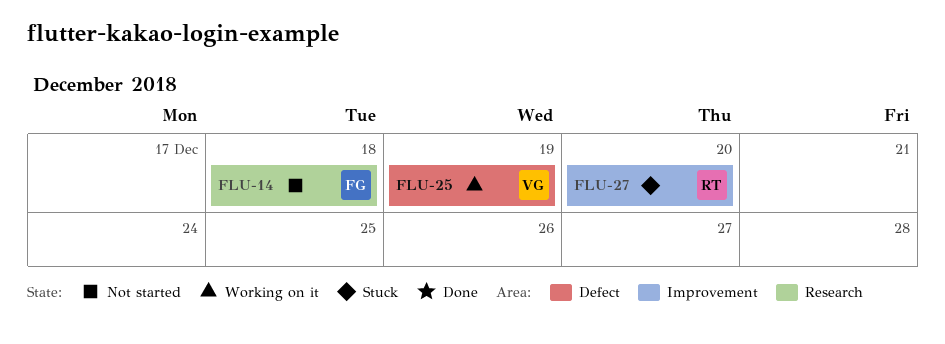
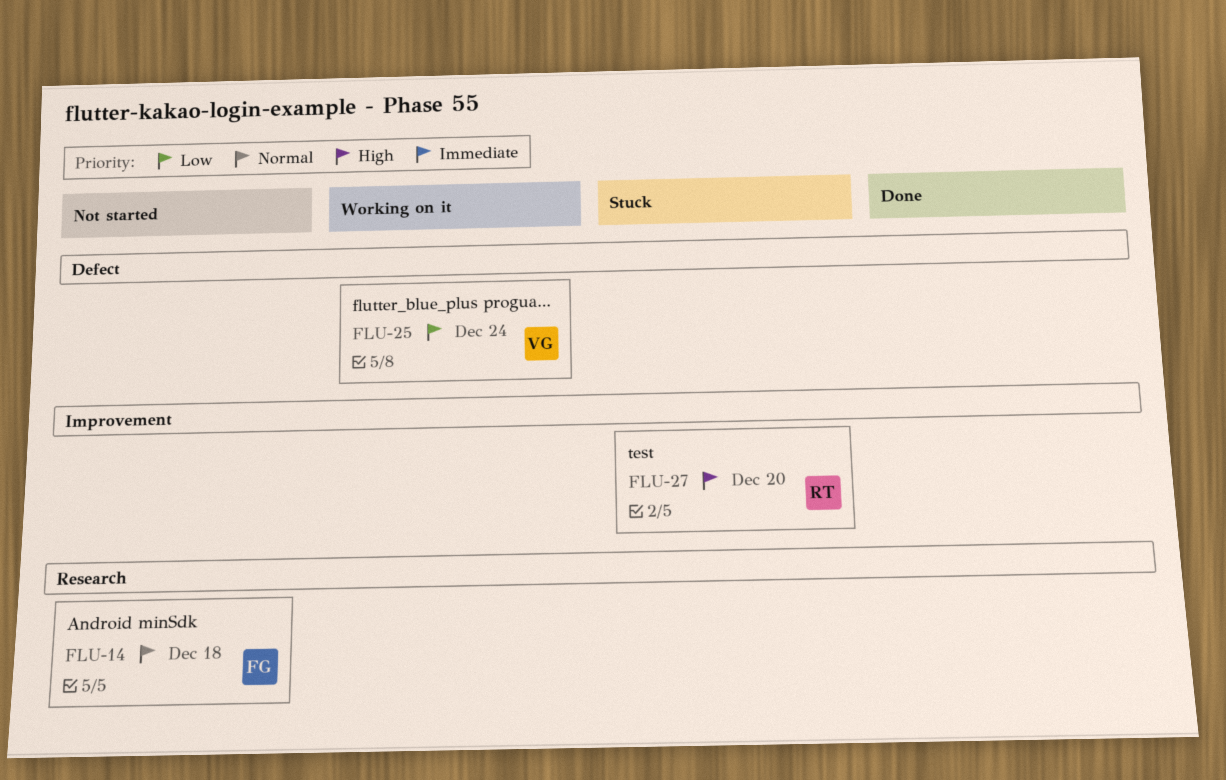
FLU-25, due: Dec 19 -> Dec 24

